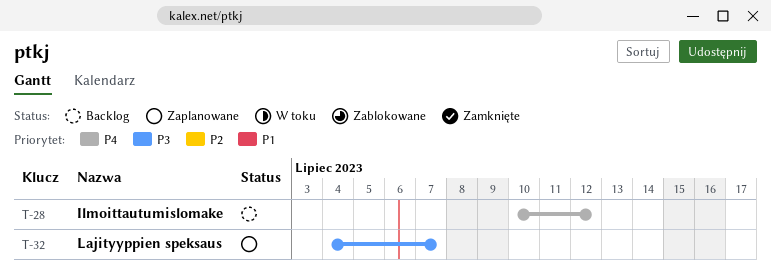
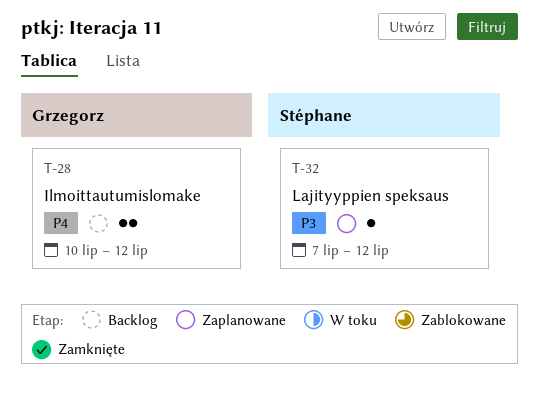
T-32, start: Jul 4 -> Jul 7
T-32, due: Jul 7 -> Jul 12

